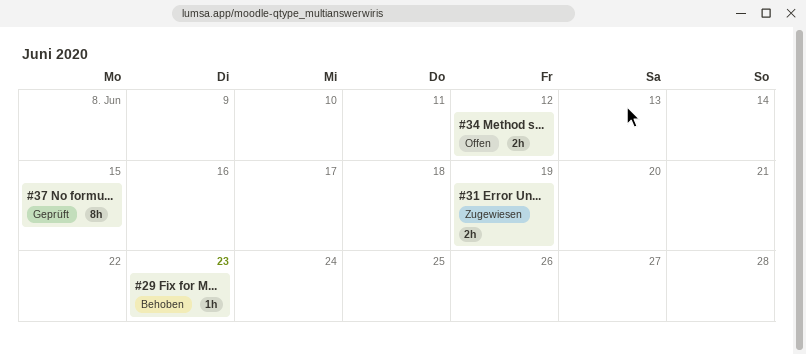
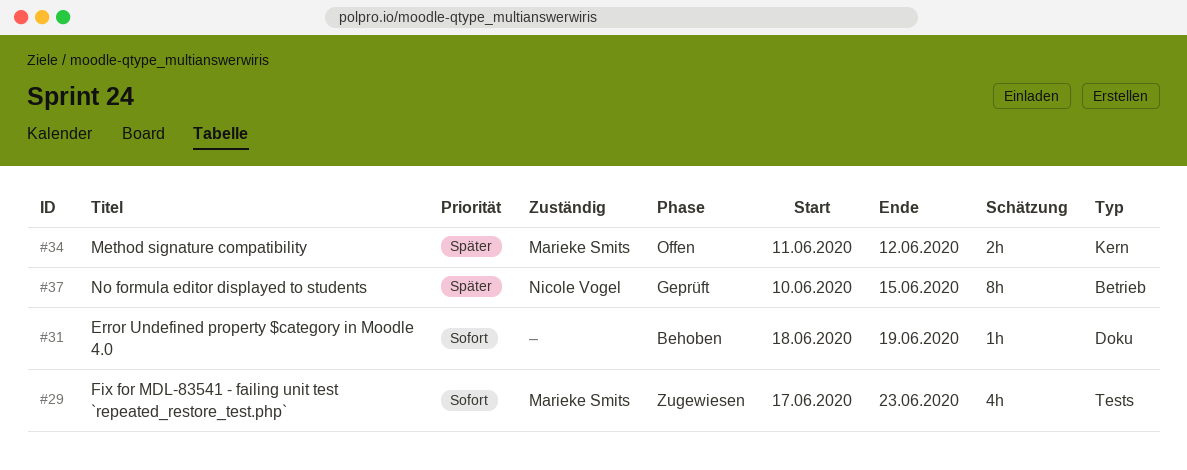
#29, status: Behoben -> Zugewiesen
#29, estimate: 1h -> 4h
#31, status: Zugewiesen -> Behoben
#31, estimate: 2h -> 1h

